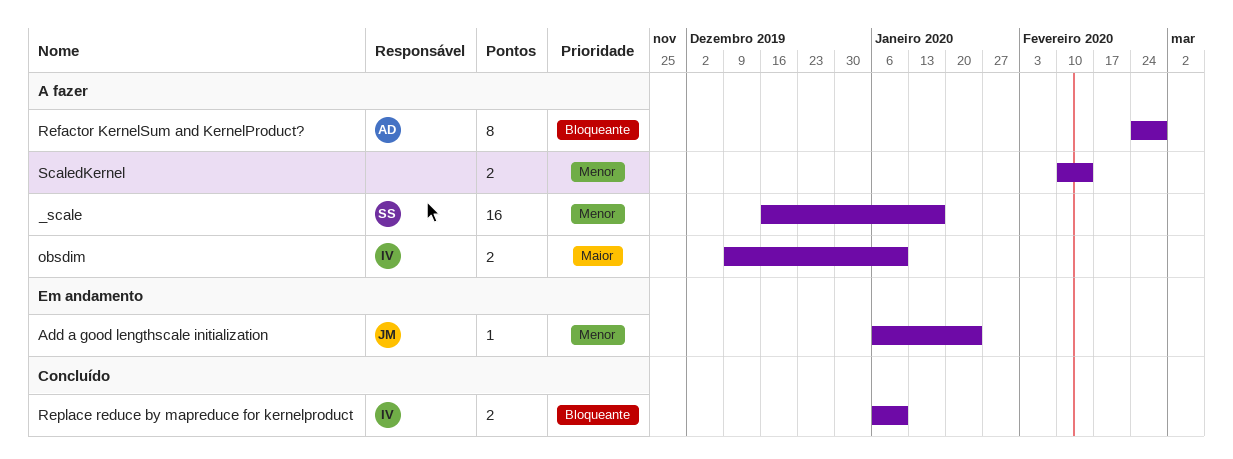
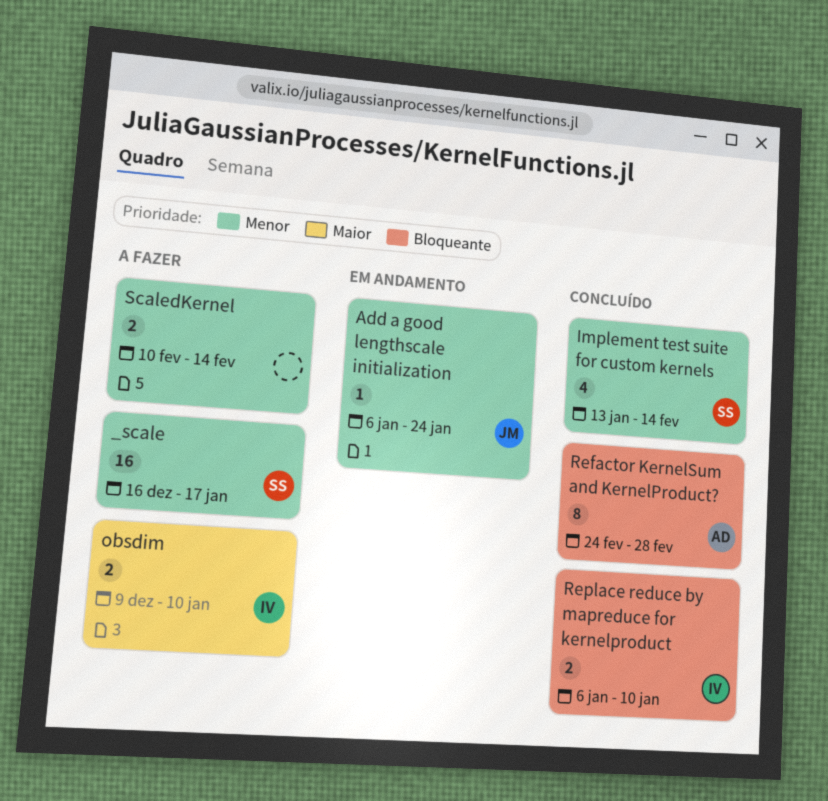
Implement test suite for custom kernels: none -> present
Refactor KernelSum and KernelProduct?, status: A fazer -> Concluído

